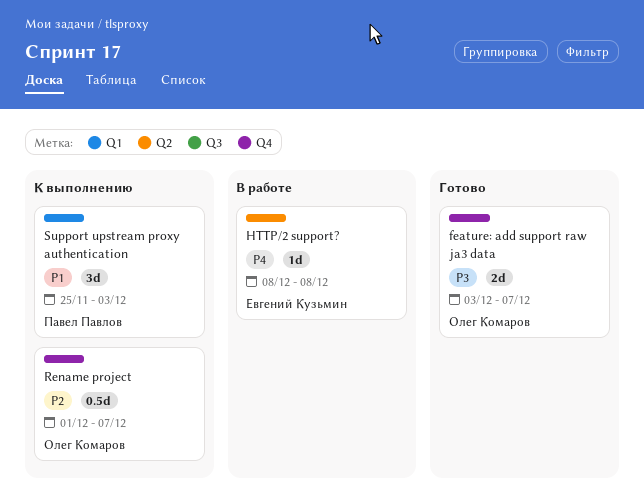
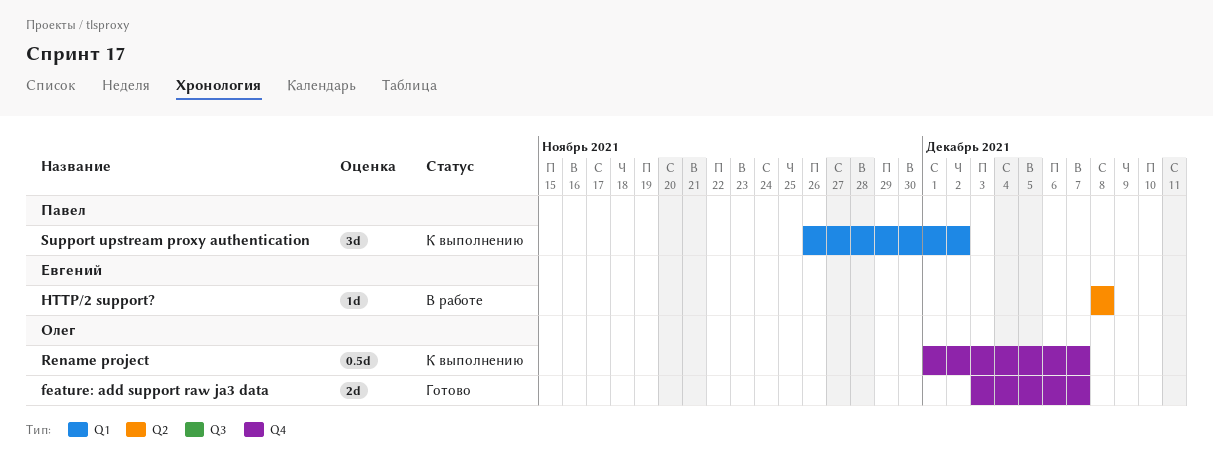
Support upstream proxy authentication, start: Nov 25 -> Nov 26
Support upstream proxy authentication, due: Dec 3 -> Dec 2

